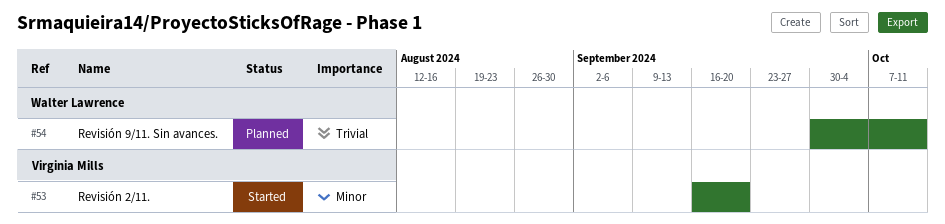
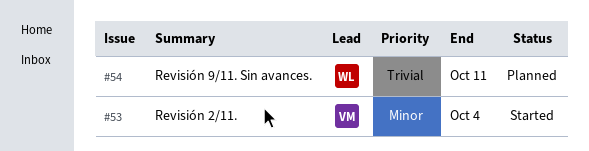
#53, due: Sep 20 -> Oct 4

